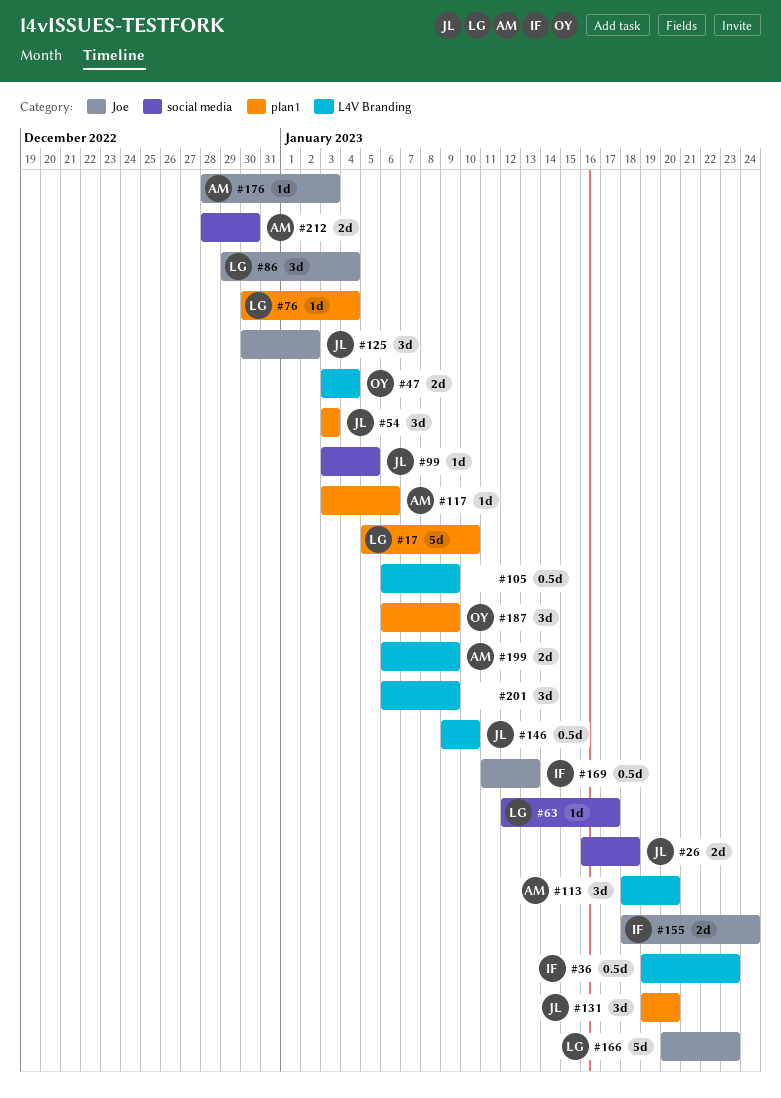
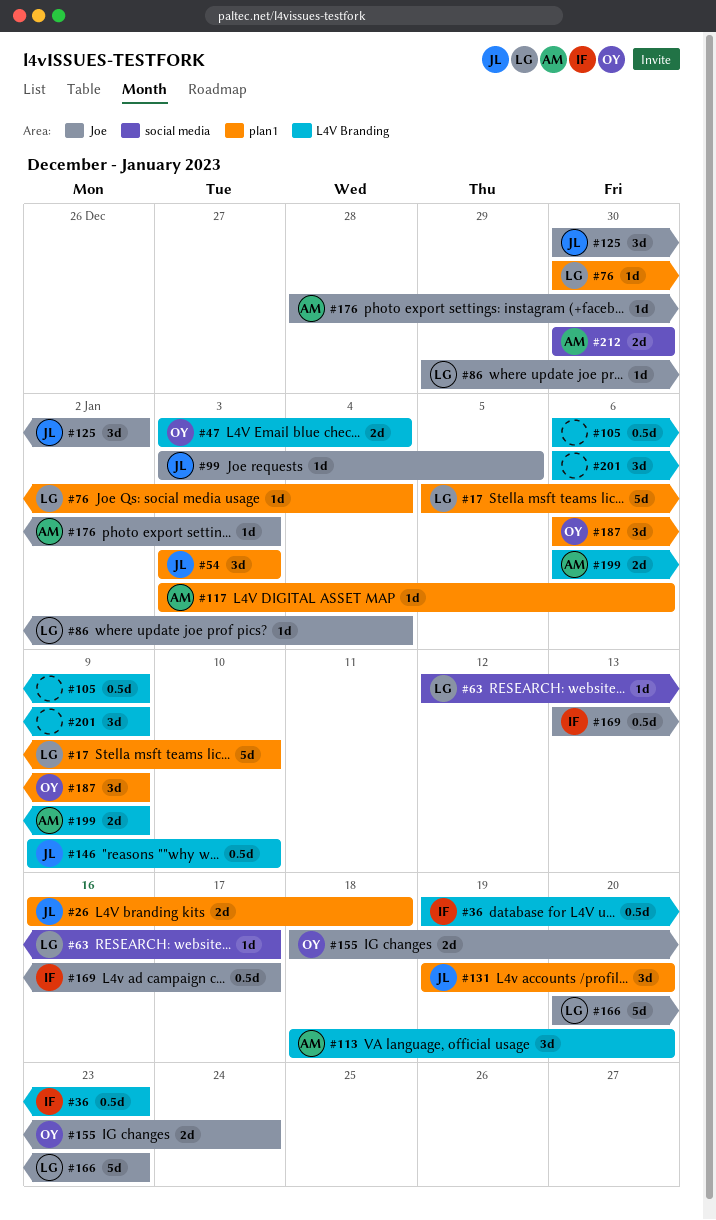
#26, label: social media -> plan1
#86, estimate: 3d -> 1d
#99, label: social media -> Joe
#155, owner: IF -> OY
#169, start: Jan 11 -> Jan 13
#169, due: Jan 13 -> Jan 17
#212, start: Dec 28 -> Dec 30

